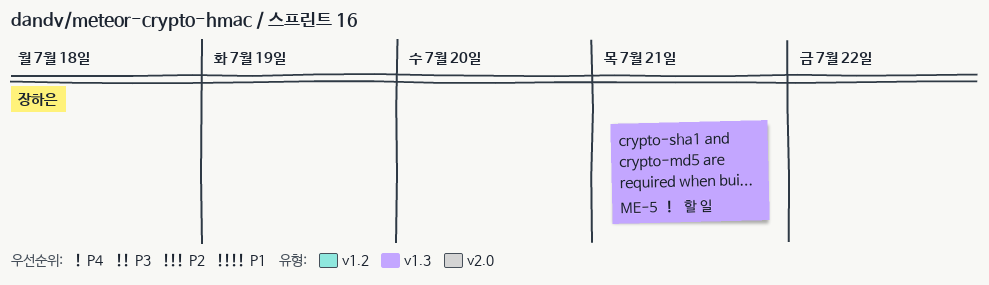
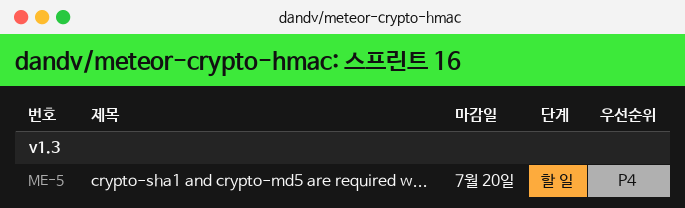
ME-5, due: Jul 21 -> Jul 20

